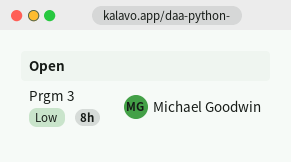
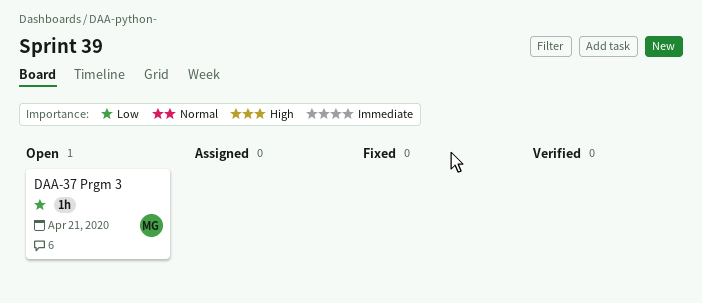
Prgm 3, estimate: 8h -> 1h

